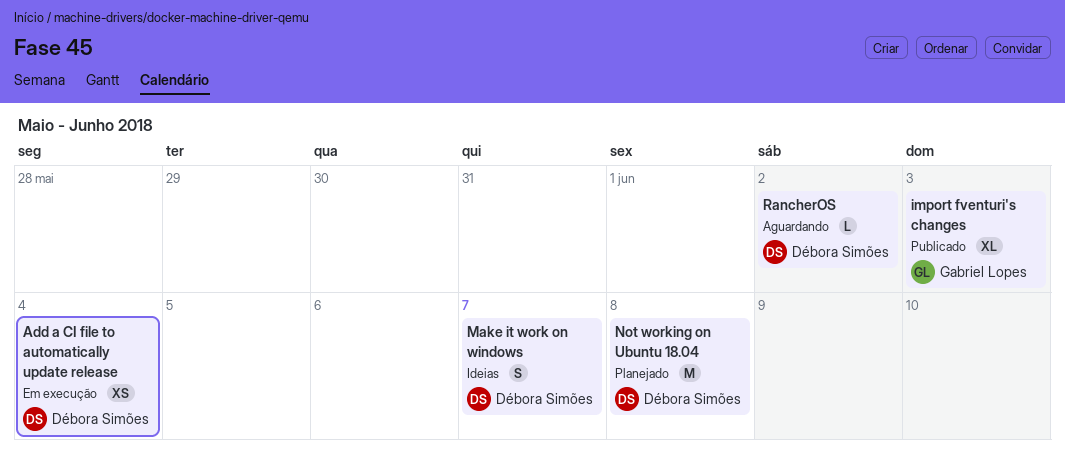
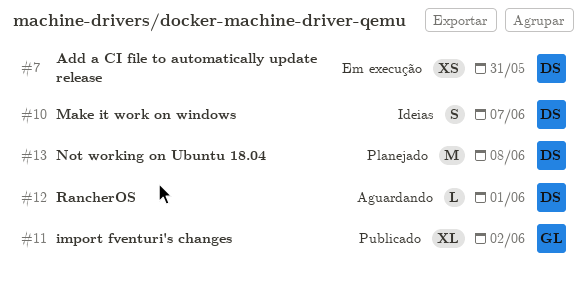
Add a CI file to automatically update release, due: Jun 4 -> May 31
import fventuri's changes, due: Jun 3 -> Jun 2
RancherOS, due: Jun 2 -> Jun 1

